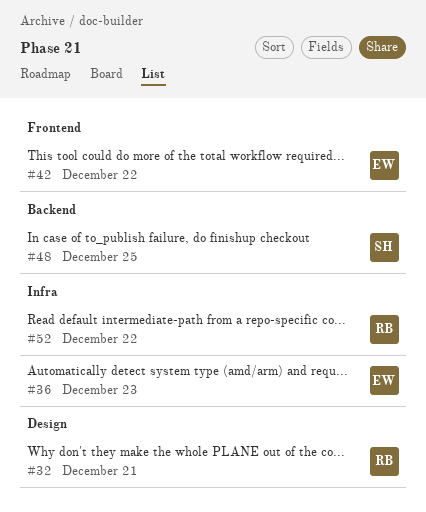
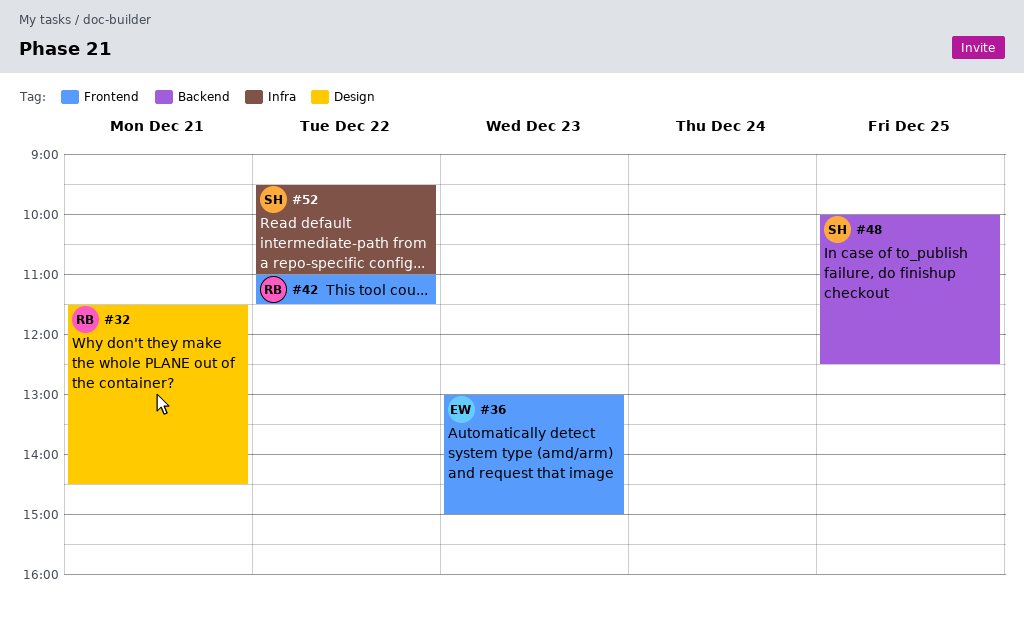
#36, label: Infra -> Frontend
#42, owner: EW -> RB
#52, owner: RB -> SH

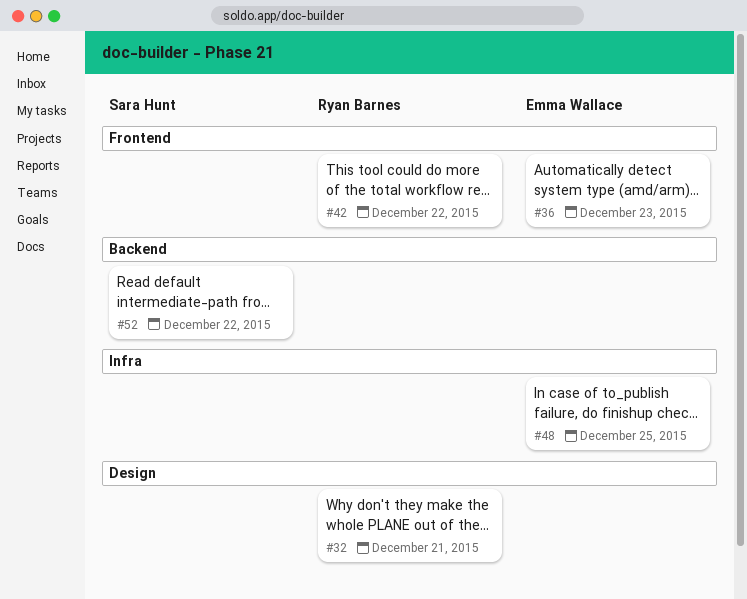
#48, owner: Sara Hunt -> Emma Wallace
#48, label: Backend -> Infra
#52, label: Infra -> Backend

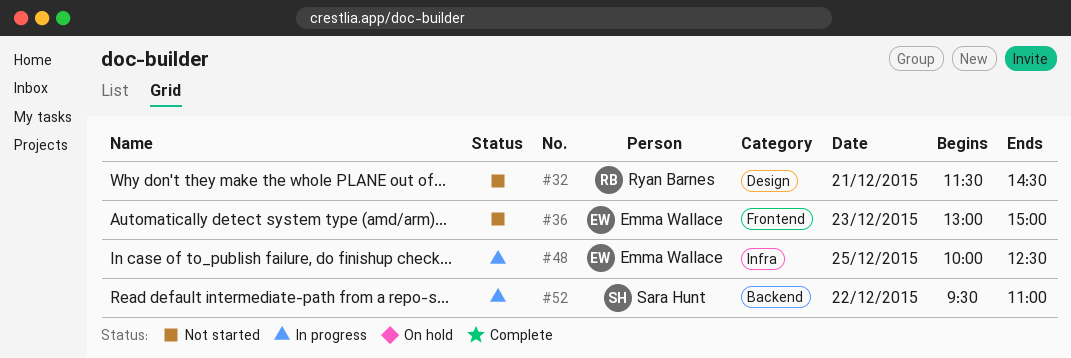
#42: present -> none

